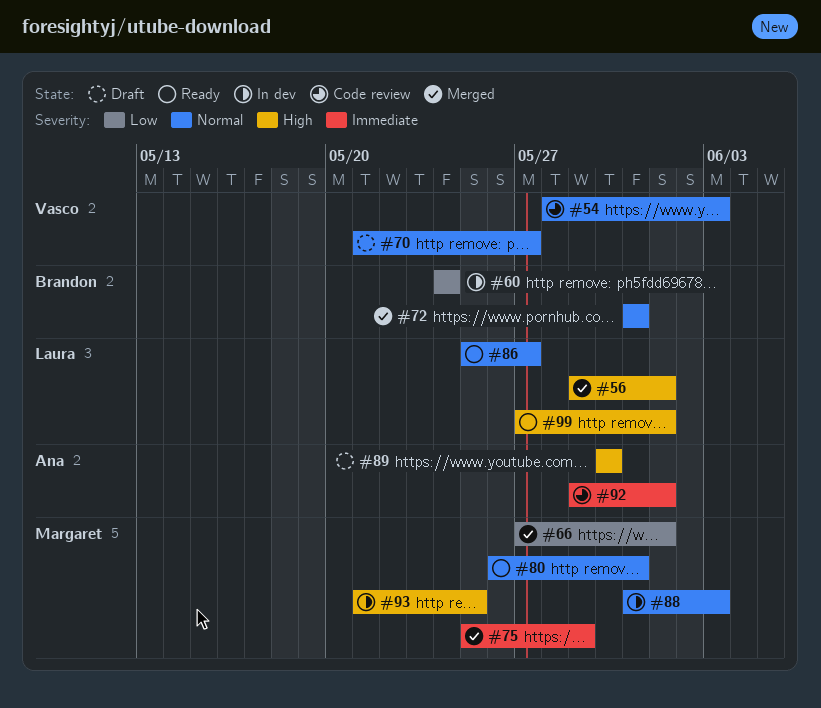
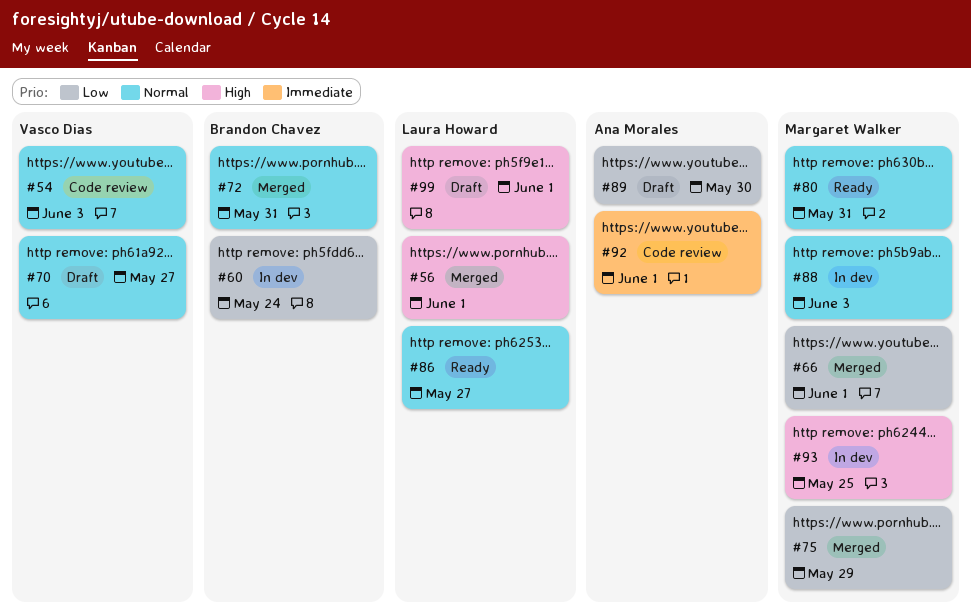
#75, priority: Immediate -> Low
#89, priority: High -> Low
#99, status: Ready -> Draft

